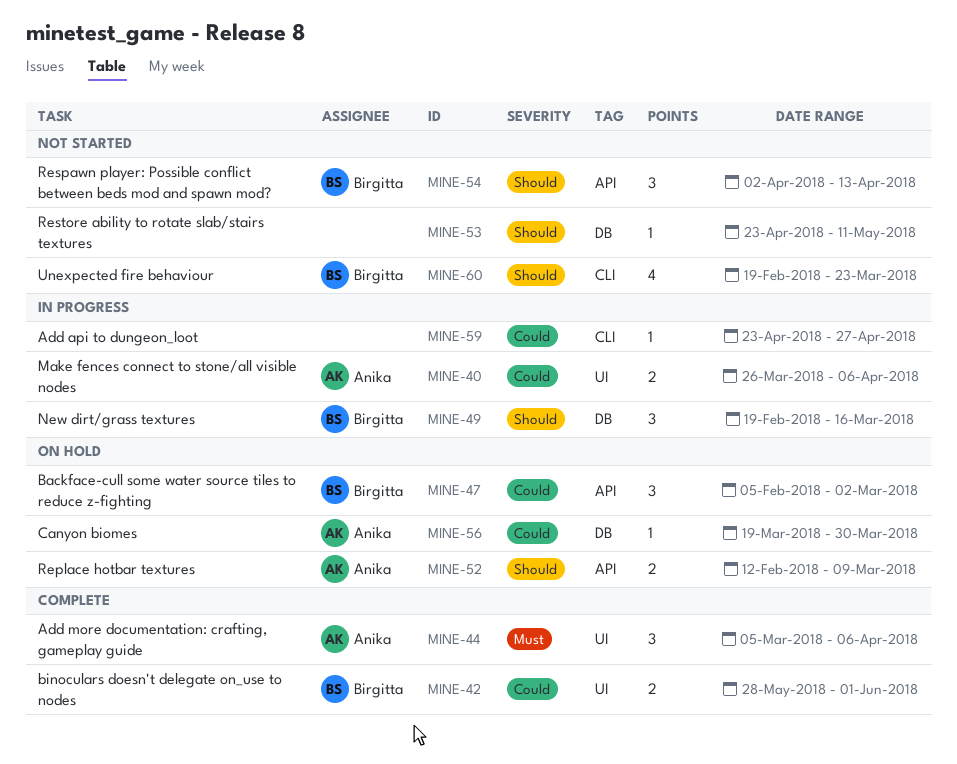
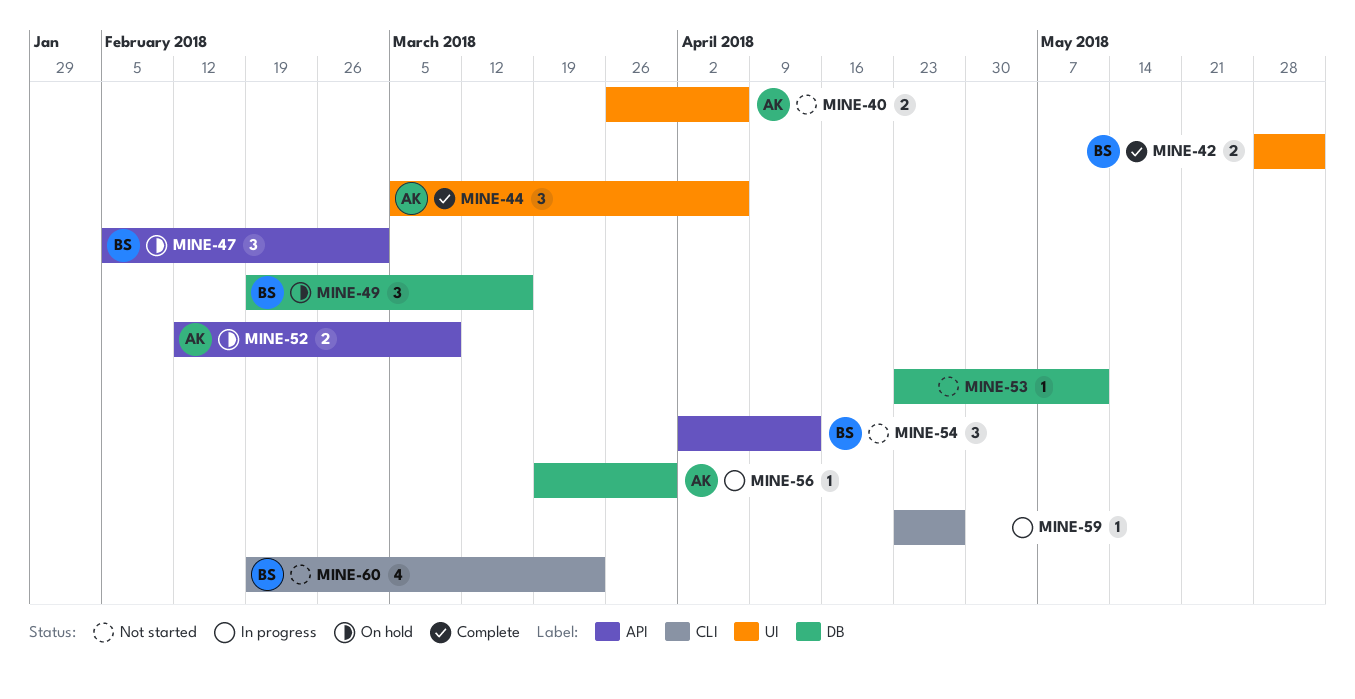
MINE-40, status: In progress -> Not started
MINE-49, status: In progress -> On hold
MINE-56, status: On hold -> In progress

